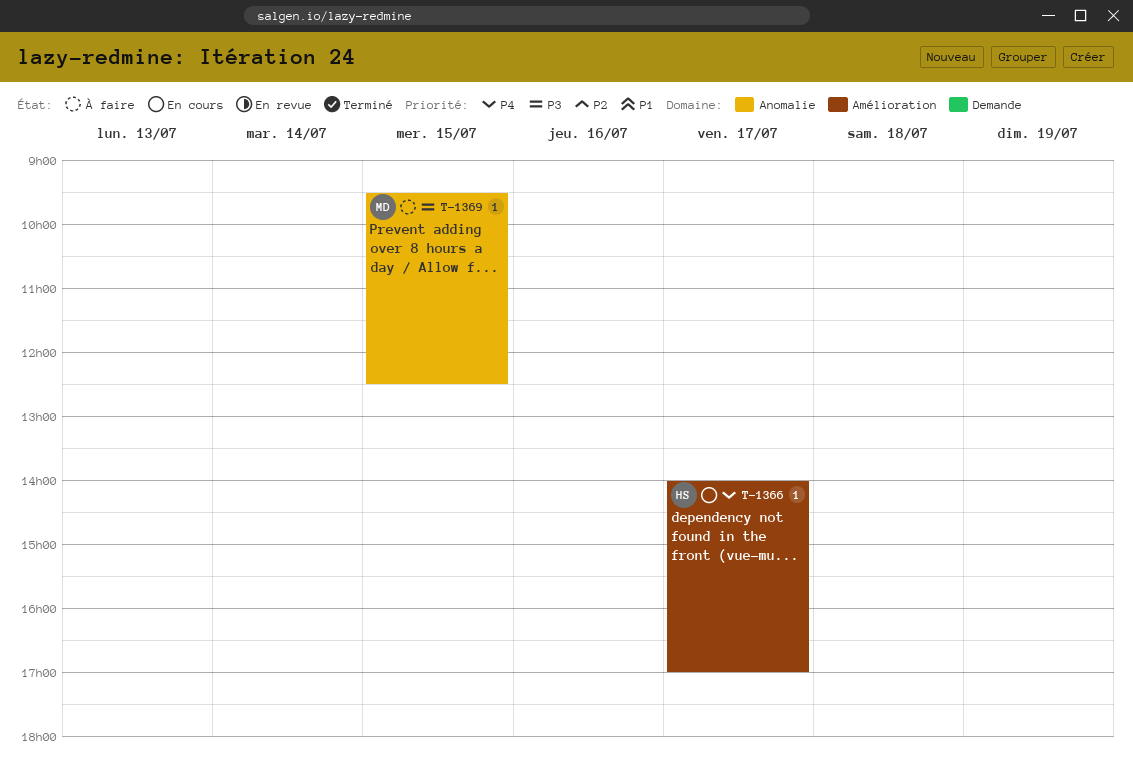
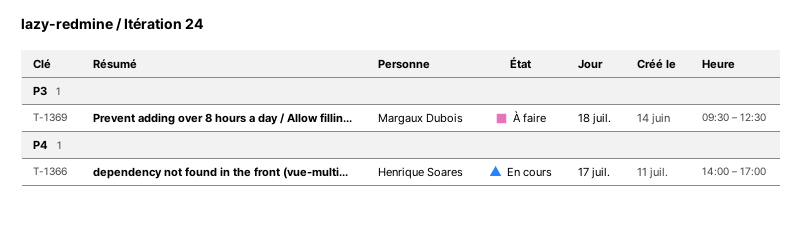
T-1369, day: Jul 15 -> Jul 18

